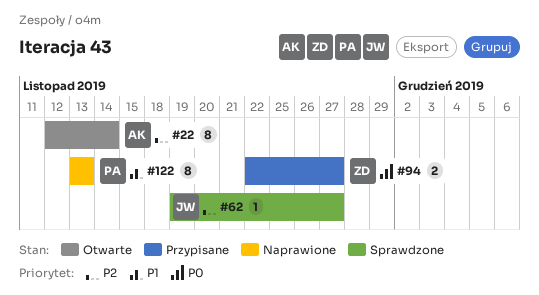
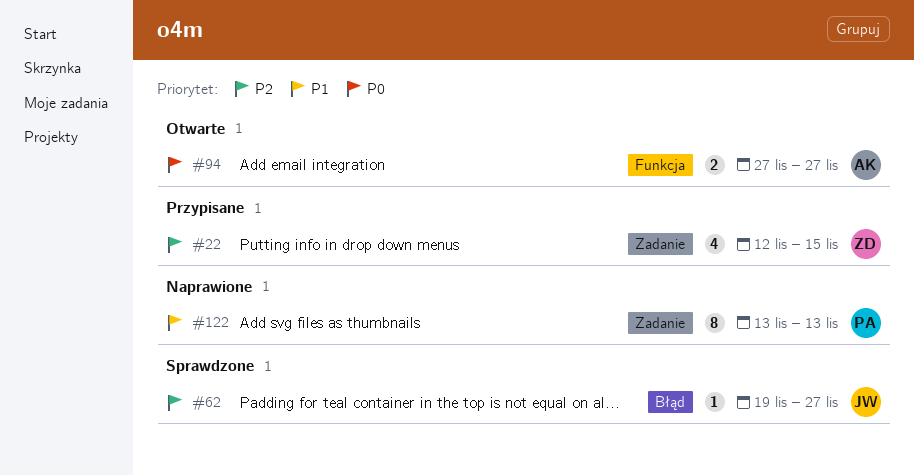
#22, status: Otwarte -> Przypisane
#22, owner: AK -> ZD
#22, estimate: 8 -> 4
#22, due: Nov 14 -> Nov 15
#94, status: Przypisane -> Otwarte
#94, owner: ZD -> AK
#94, start: Nov 22 -> Nov 27

